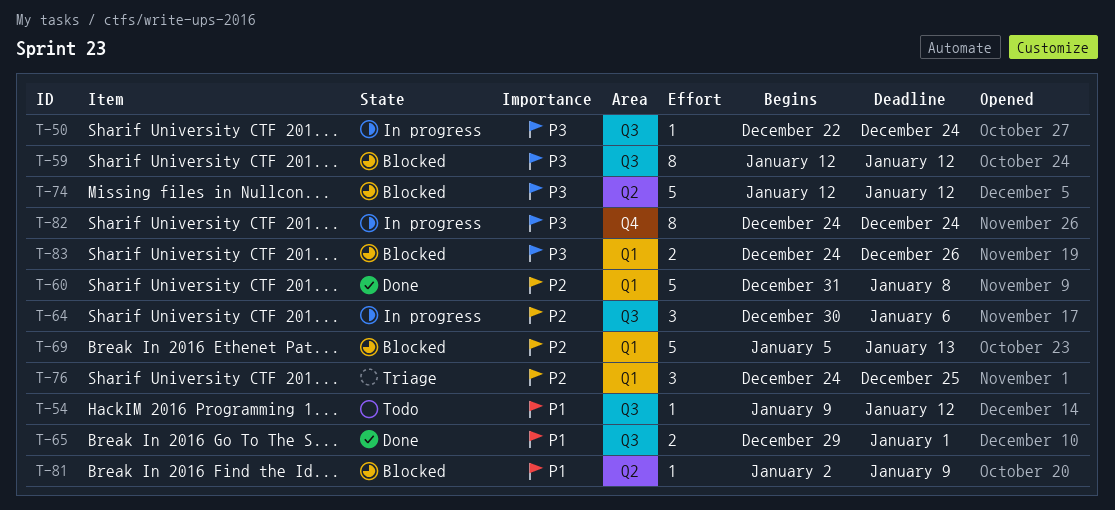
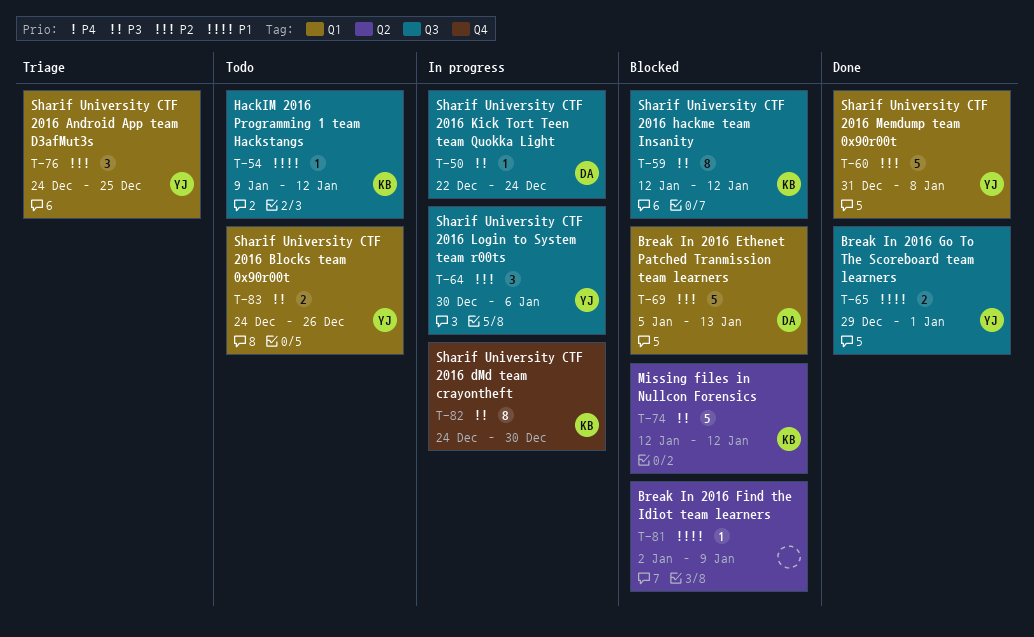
T-82, due: Dec 24 -> Dec 30
T-83, status: Blocked -> Todo

